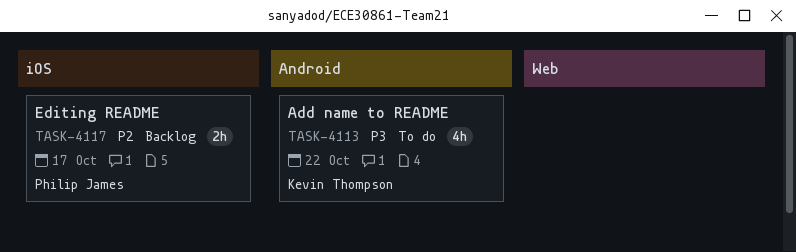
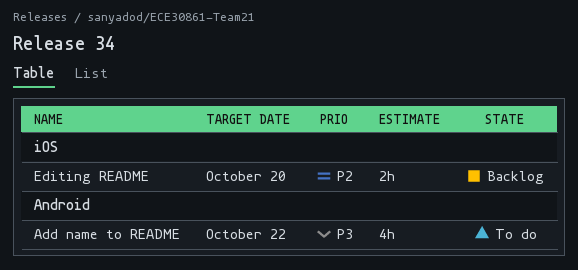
Editing README, due: Oct 17 -> Oct 20

